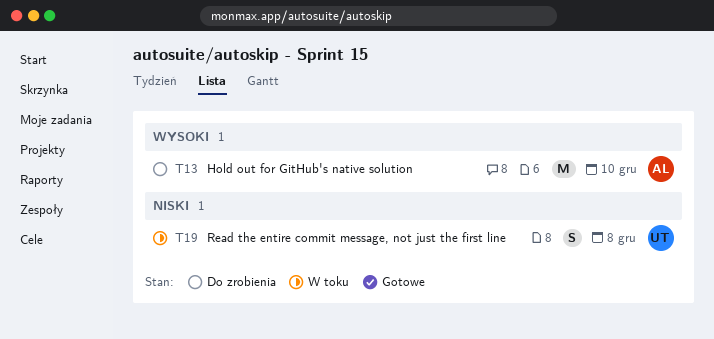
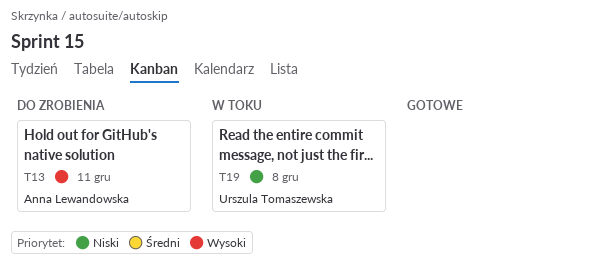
T13, due: Dec 10 -> Dec 11

